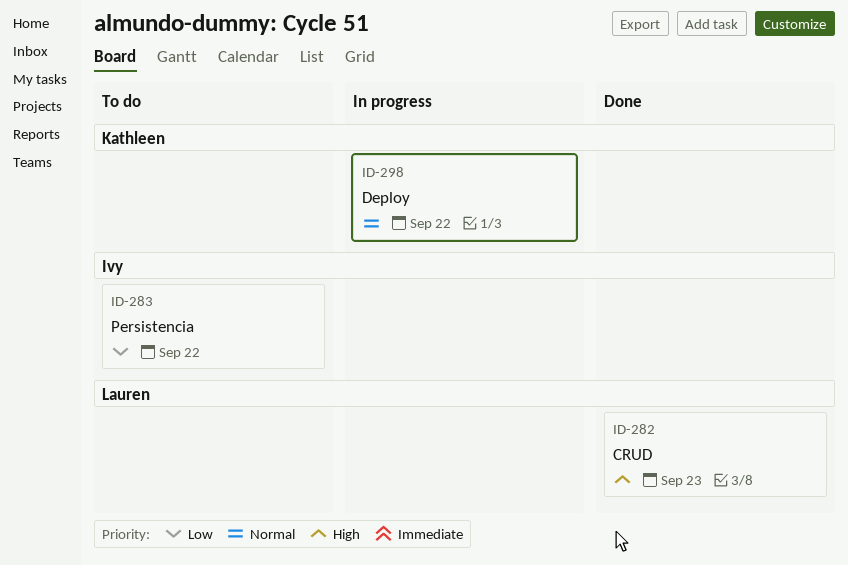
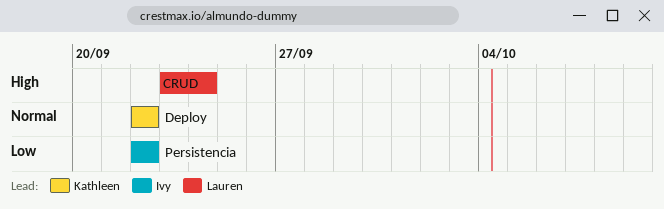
CRUD, due: Sep 23 -> Sep 24

